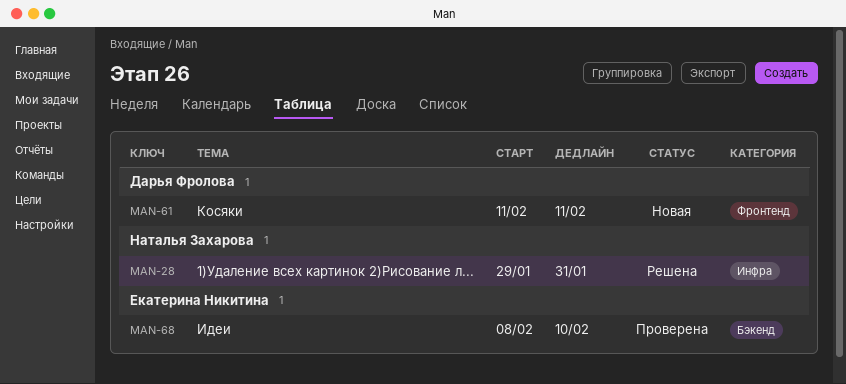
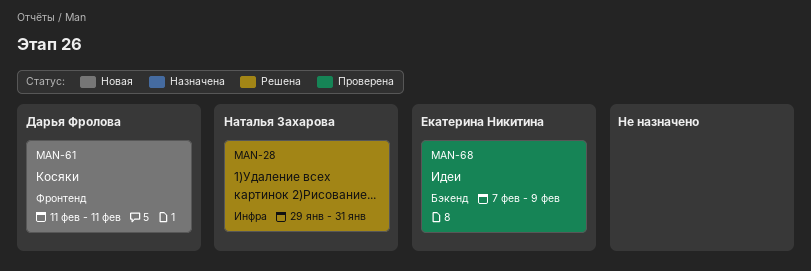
MAN-68, start: Feb 8 -> Feb 7
MAN-68, due: Feb 10 -> Feb 9

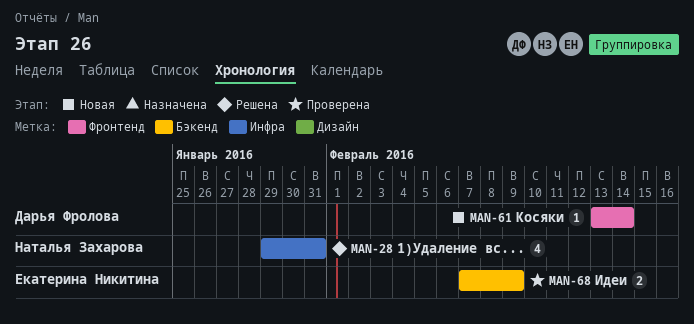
MAN-61, start: Feb 11 -> Feb 13
MAN-61, due: Feb 11 -> Feb 14

